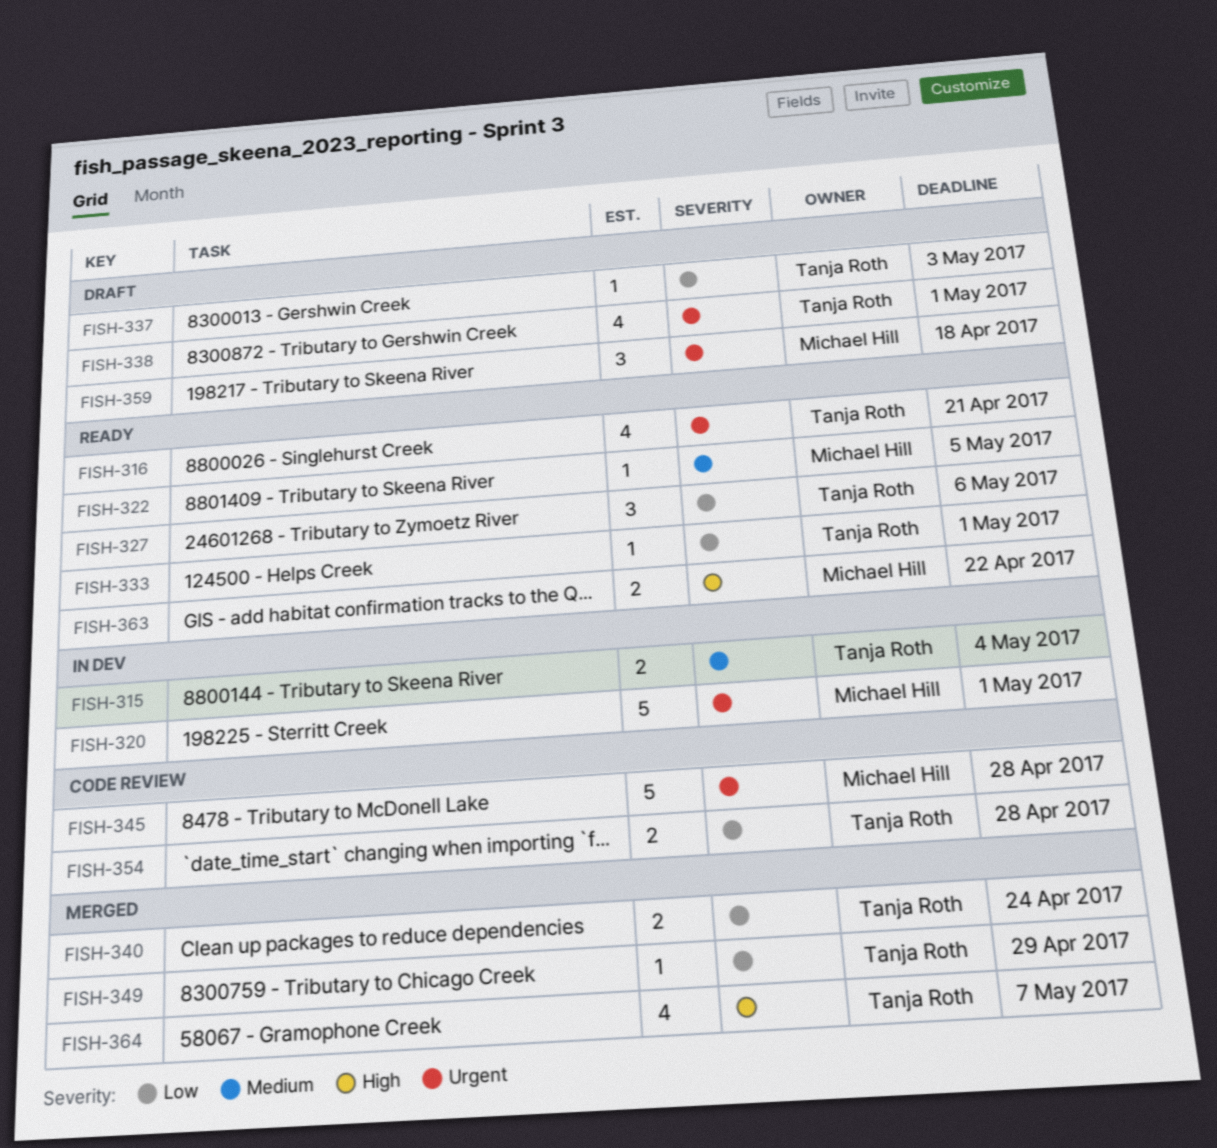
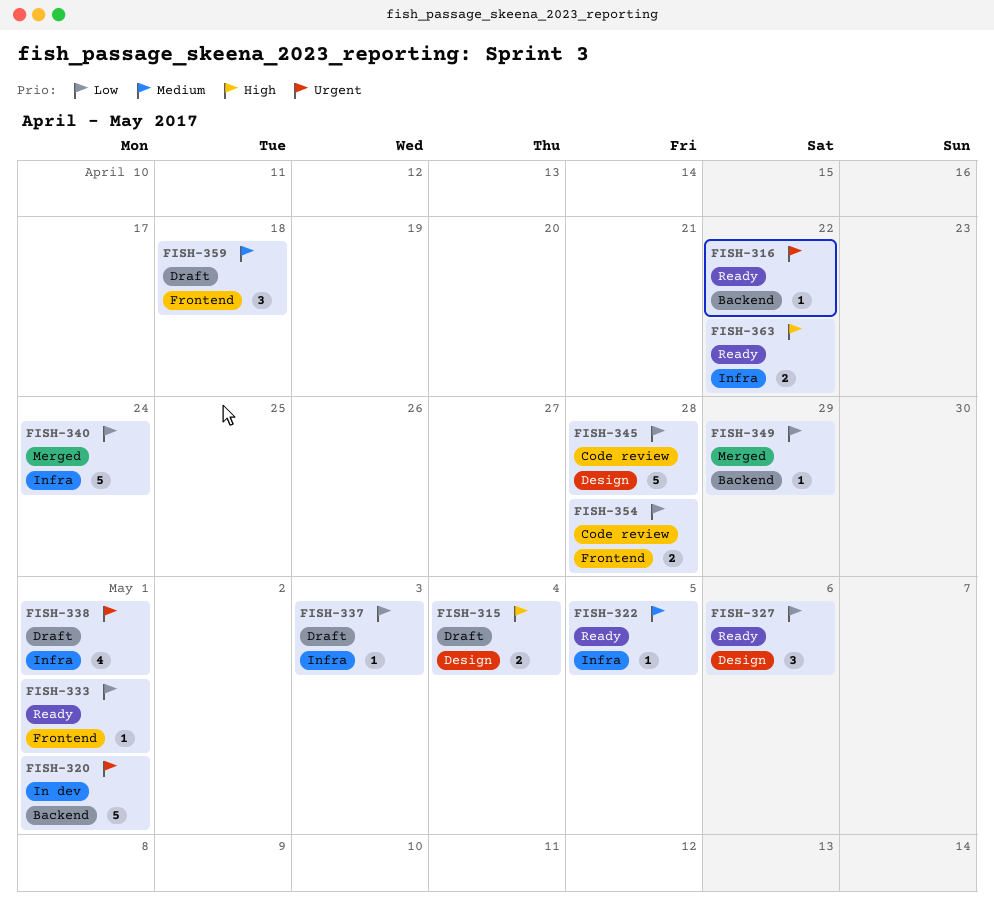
FISH-315, status: In dev -> Draft
FISH-315, priority: Medium -> High
FISH-316, estimate: 4 -> 1
FISH-316, due: Apr 21 -> Apr 22
FISH-340, estimate: 2 -> 5
FISH-345, priority: Urgent -> Low
FISH-359, priority: Urgent -> Medium
FISH-364: present -> none

